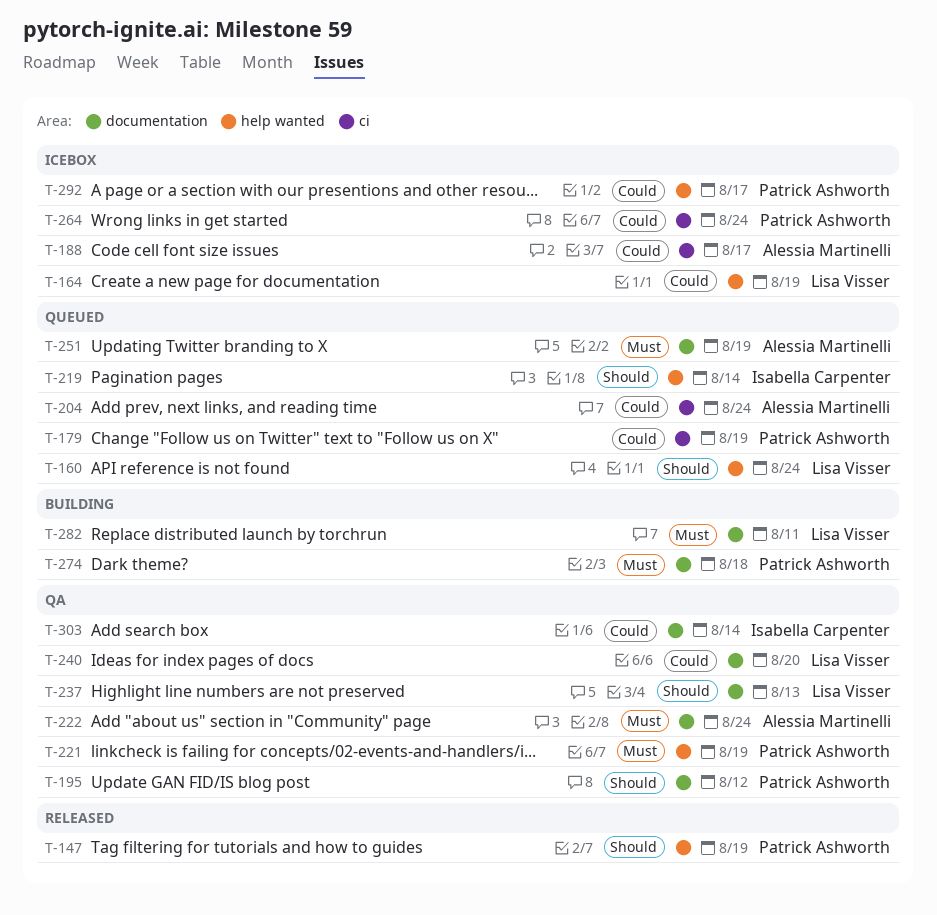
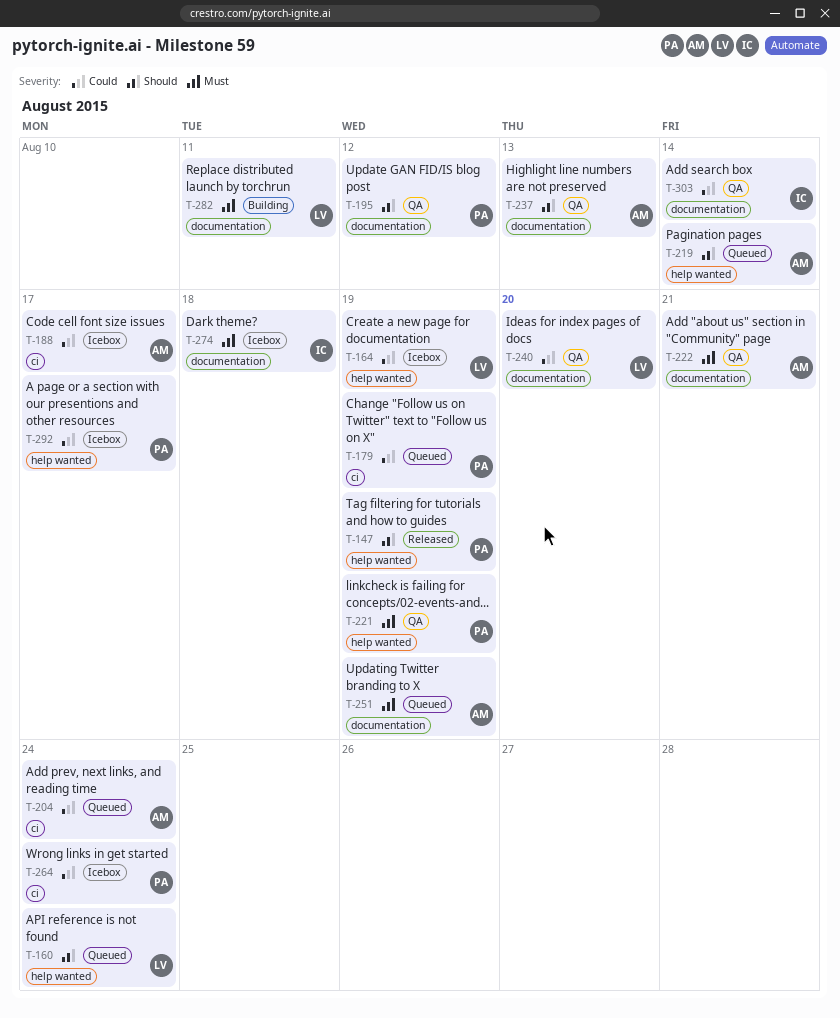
T-219, owner: Isabella Carpenter -> Alessia Martinelli
T-222, due: Aug 24 -> Aug 21
T-237, owner: Lisa Visser -> Alessia Martinelli
T-274, status: Building -> Icebox
T-274, owner: Patrick Ashworth -> Isabella Carpenter

